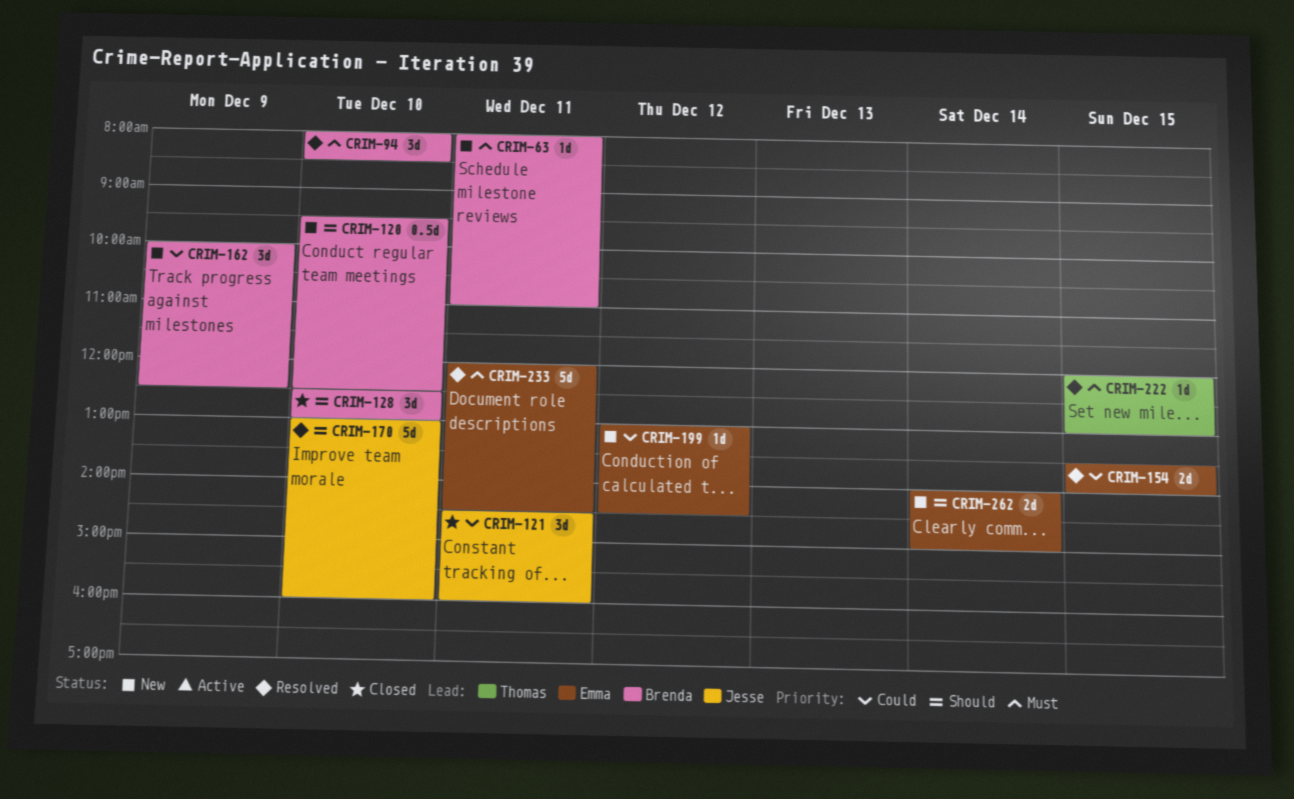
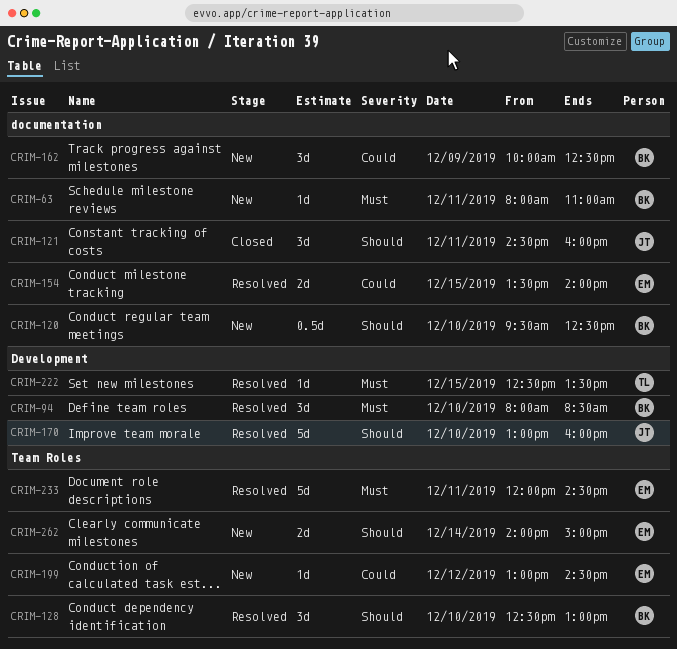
CRIM-121, priority: Could -> Should
CRIM-128, status: Closed -> Resolved
CRIM-222, begins: 12:00 -> 12:30
CRIM-222, ends: 13:00 -> 13:30

